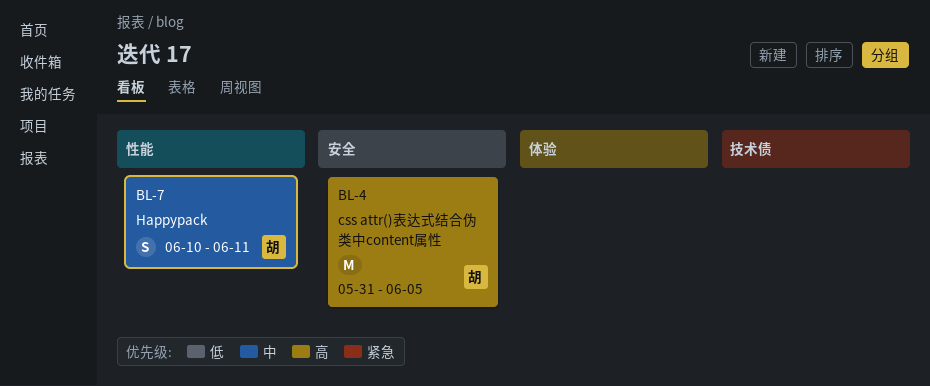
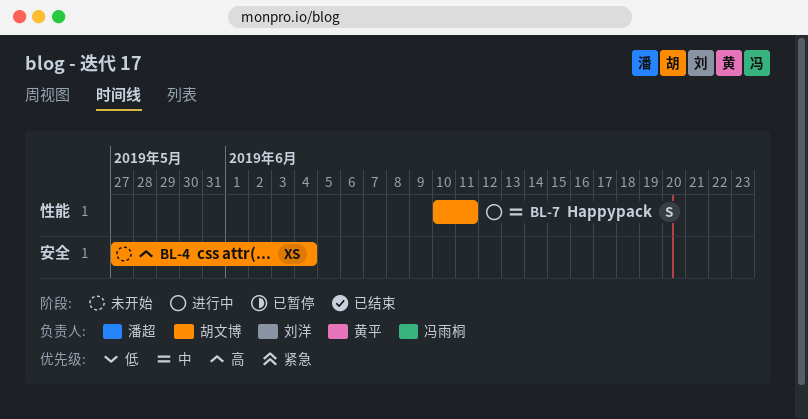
BL-4, estimate: M -> XS
BL-4, start: May 31 -> May 27
BL-4, due: Jun 5 -> Jun 4

